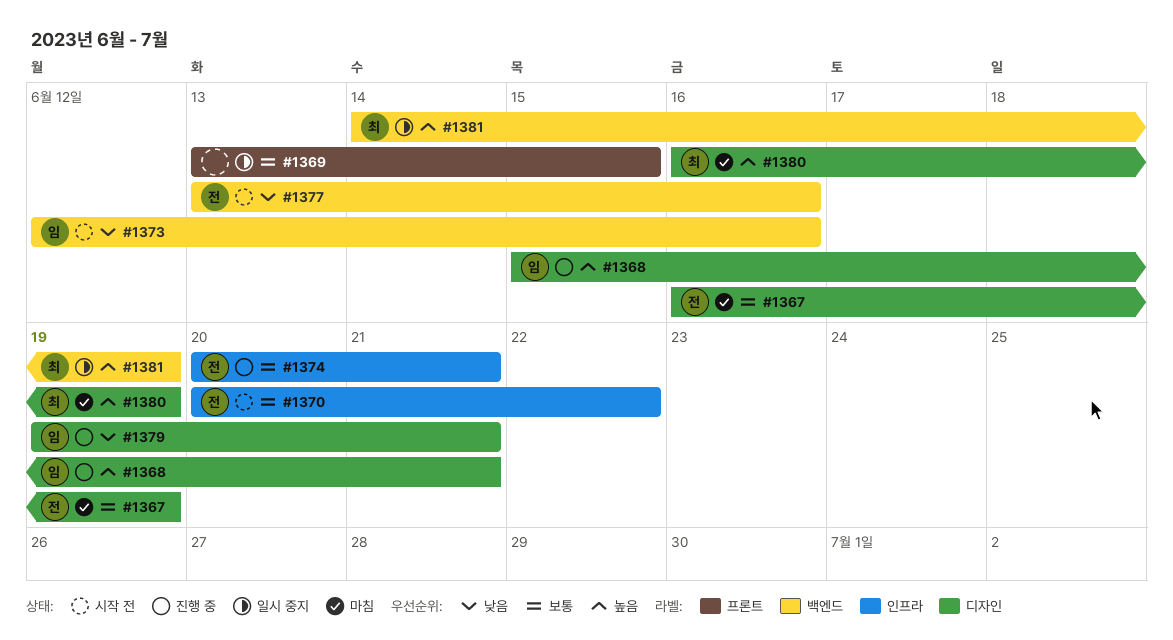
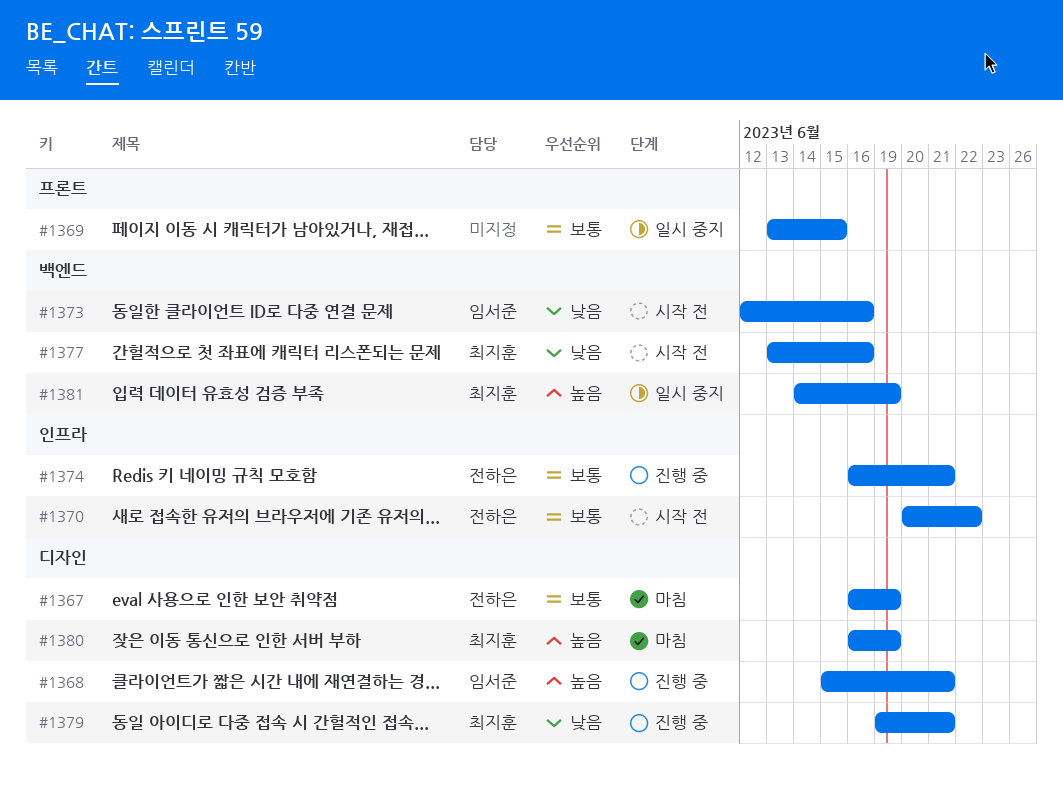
#1374, start: Jun 20 -> Jun 16
#1377, owner: 전하은 -> 최지훈
#1379, owner: 임서준 -> 최지훈

